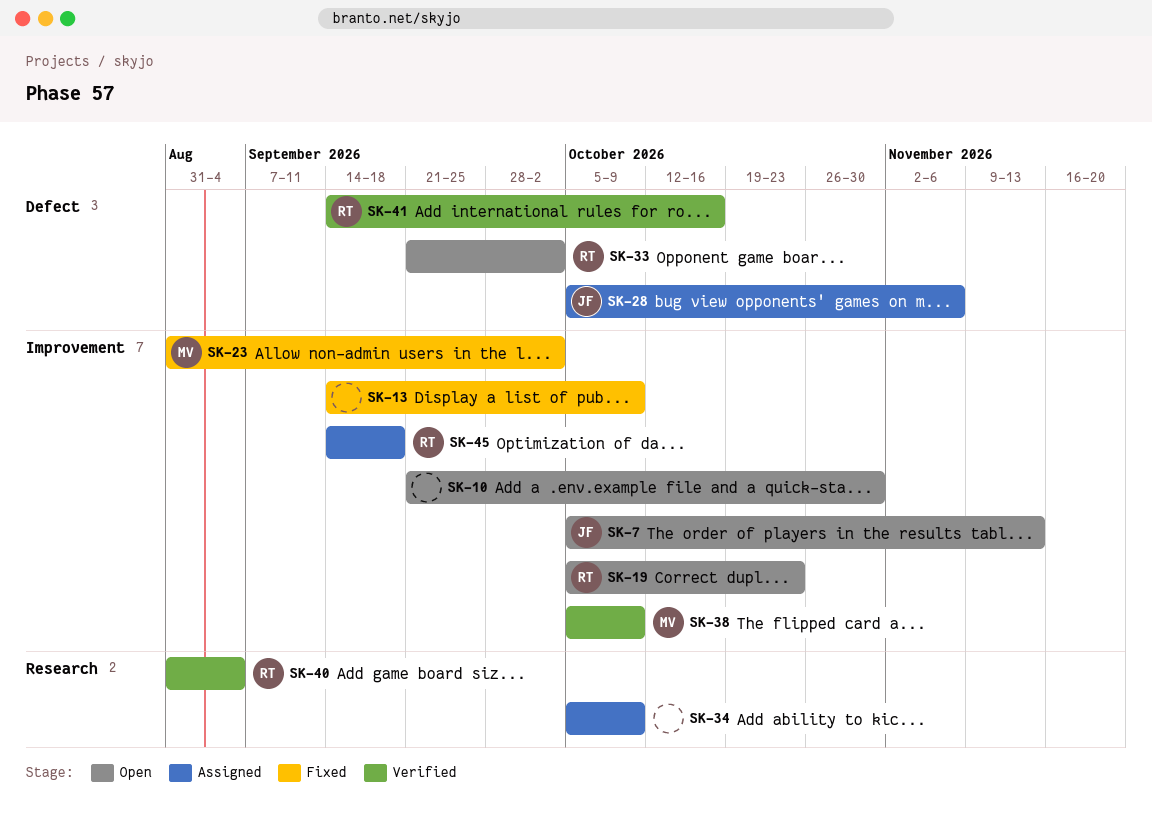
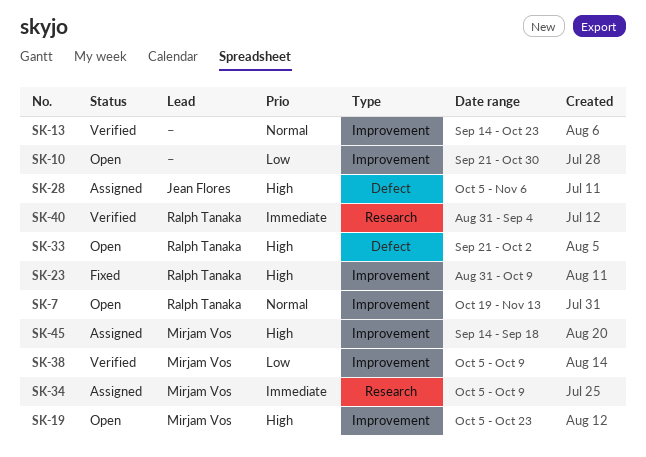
SK-7, owner: Jean Flores -> Ralph Tanaka
SK-7, start: Oct 5 -> Oct 19
SK-13, status: Fixed -> Verified
SK-13, due: Oct 9 -> Oct 23
SK-19, owner: Ralph Tanaka -> Mirjam Vos
SK-23, owner: Mirjam Vos -> Ralph Tanaka
SK-23, due: Oct 2 -> Oct 9
SK-34, owner: none -> Mirjam Vos
SK-41: present -> none
SK-45, owner: Ralph Tanaka -> Mirjam Vos

